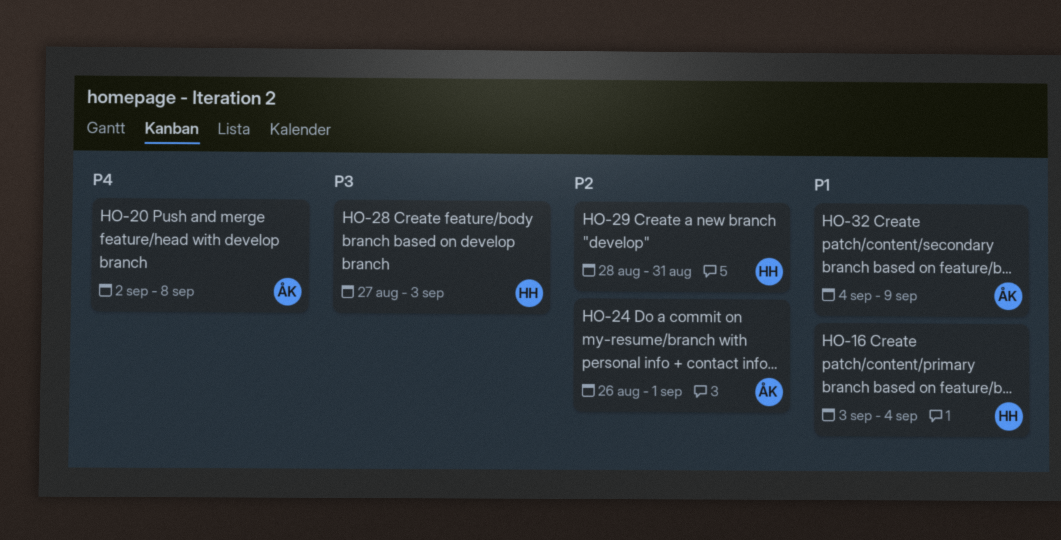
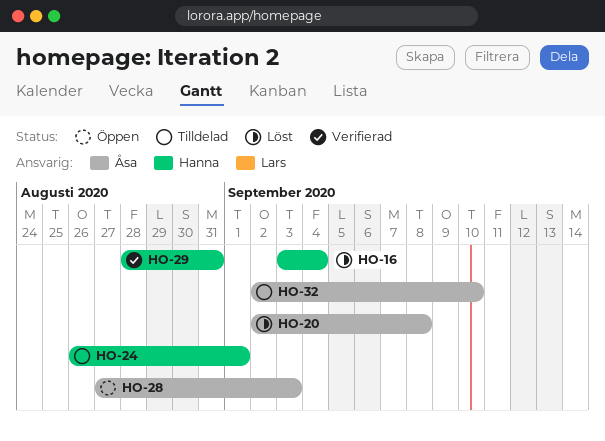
HO-24, owner: Åsa -> Hanna
HO-28, owner: Hanna -> Åsa
HO-32, start: Sep 4 -> Sep 2
HO-32, due: Sep 9 -> Sep 10

